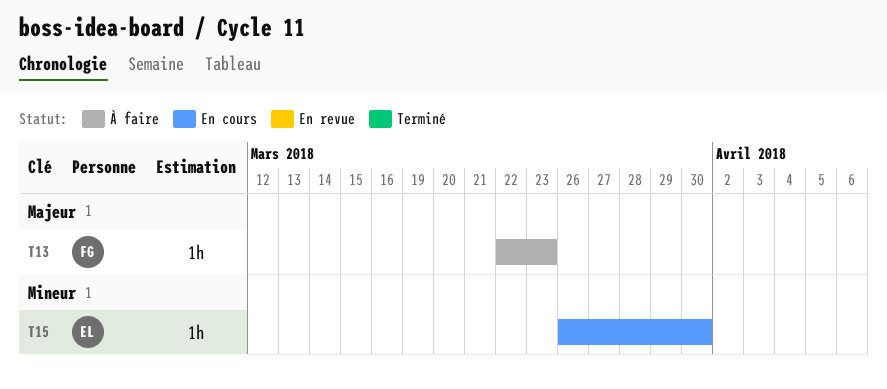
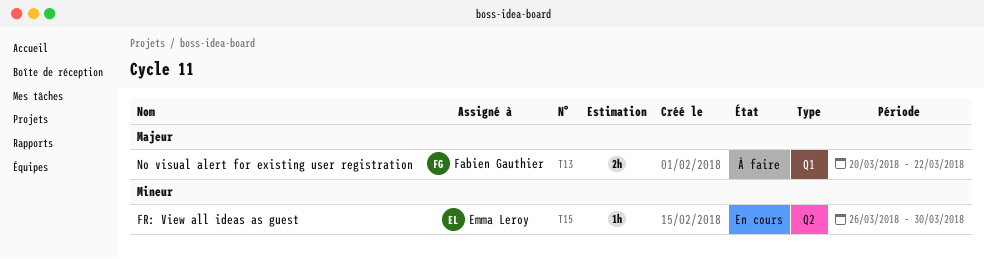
T13, estimate: 1h -> 2h
T13, start: Mar 22 -> Mar 20
T13, due: Mar 23 -> Mar 22

